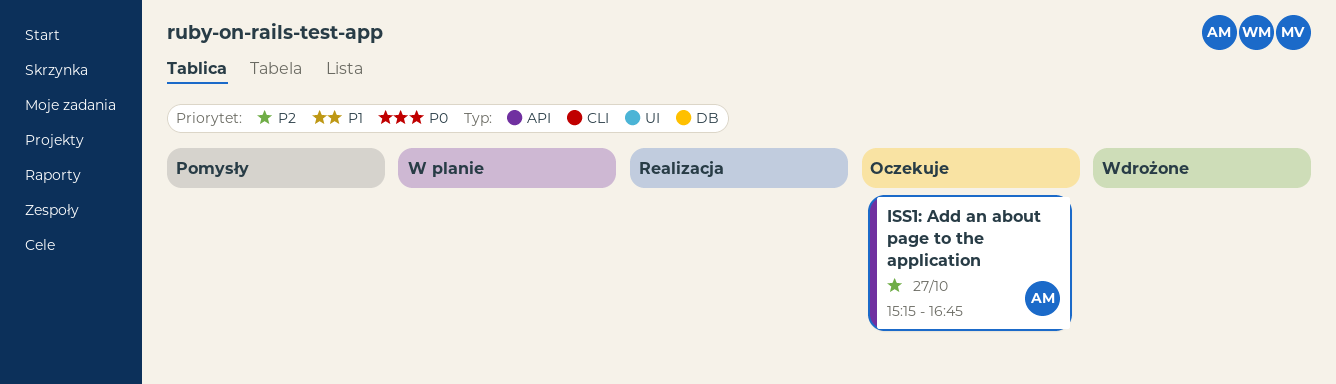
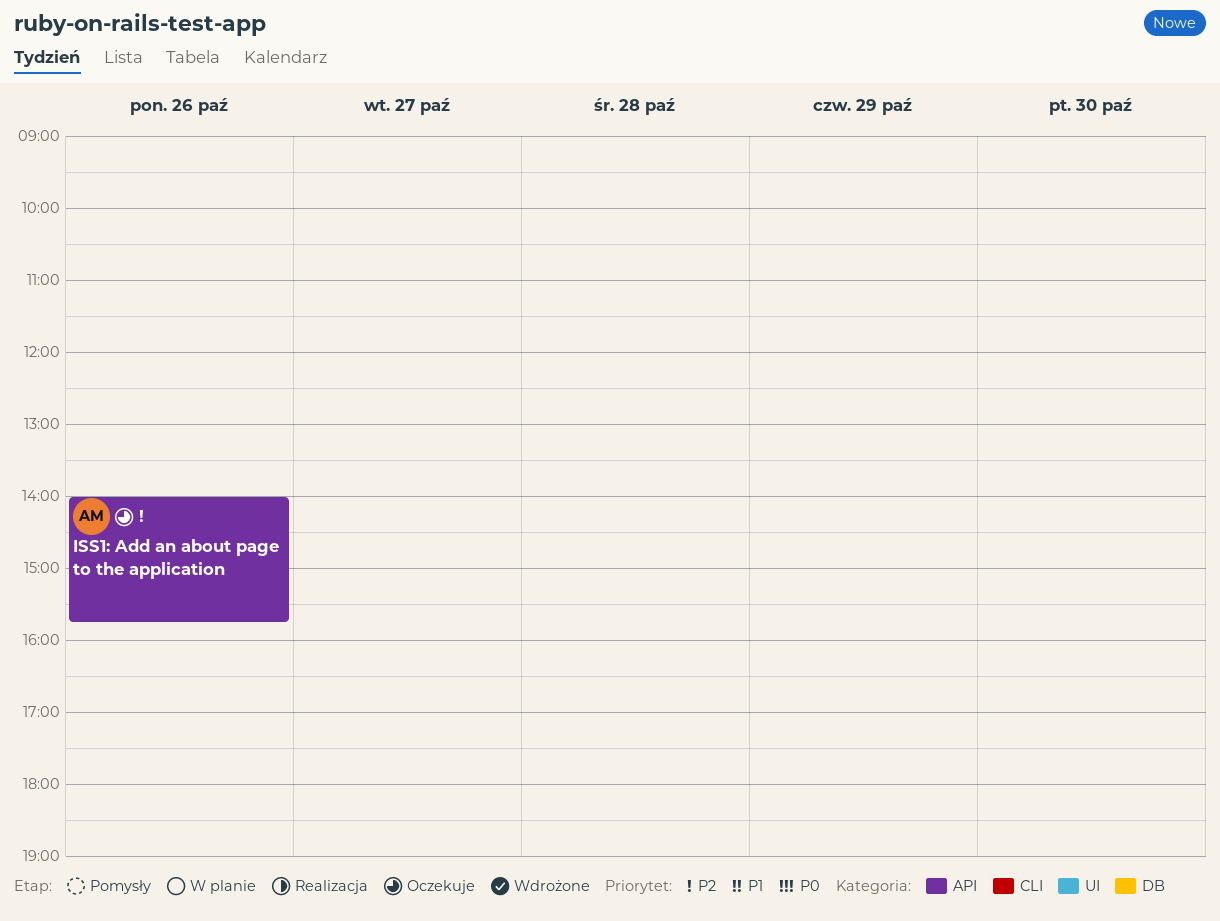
ISS1: Add an about page to the application, day: Oct 27 -> Oct 26
ISS1: Add an about page to the application, begins: 15:15 -> 14:00
ISS1: Add an about page to the application, ends: 16:45 -> 15:45

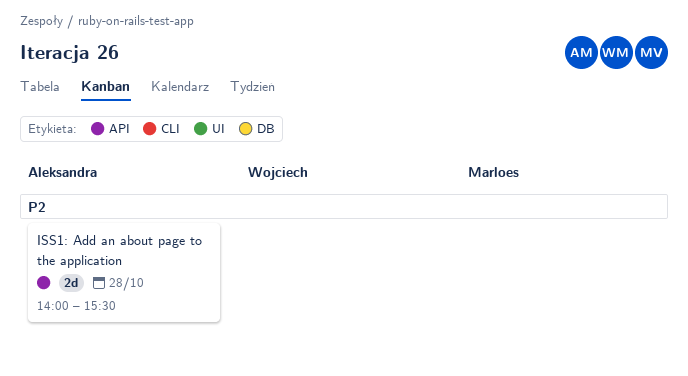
ISS1: Add an about page to the application, day: Oct 26 -> Oct 28
ISS1: Add an about page to the application, ends: 15:45 -> 15:30

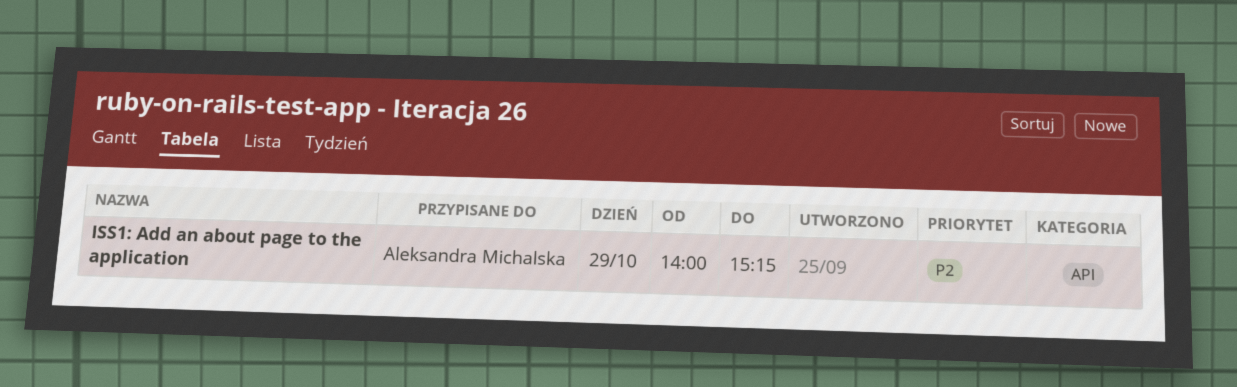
ISS1: Add an about page to the application, day: Oct 28 -> Oct 29
ISS1: Add an about page to the application, ends: 15:30 -> 15:15

